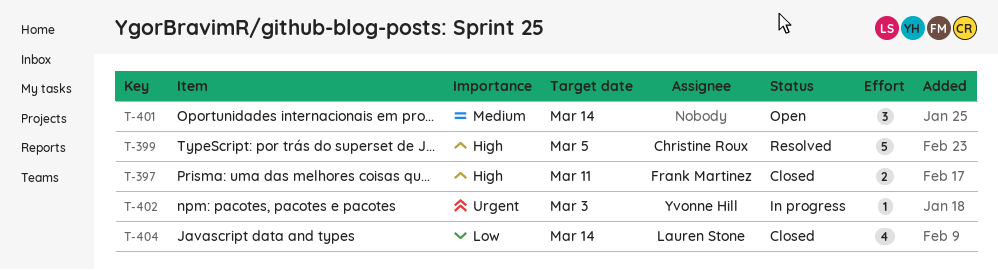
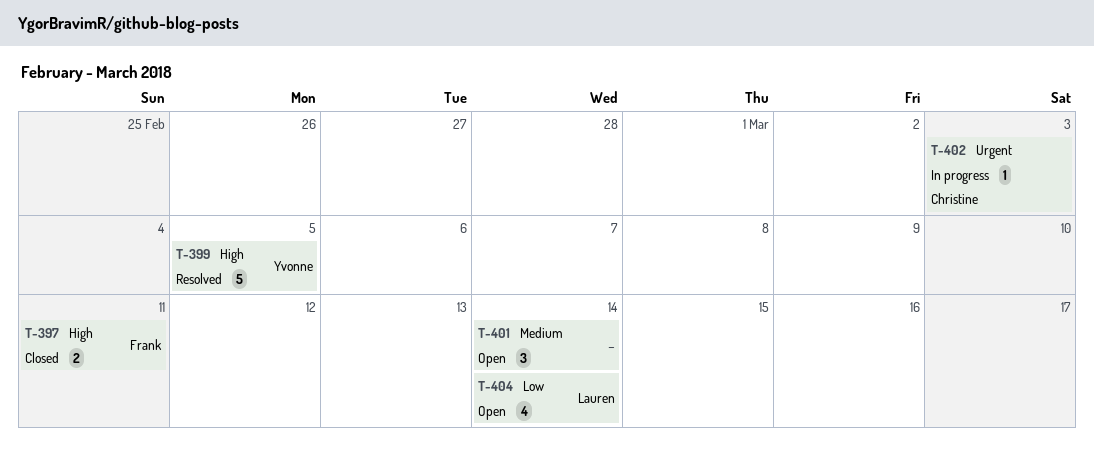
T-399, owner: Christine Roux -> Yvonne Hill
T-402, owner: Yvonne Hill -> Christine Roux
T-404, status: Closed -> Open

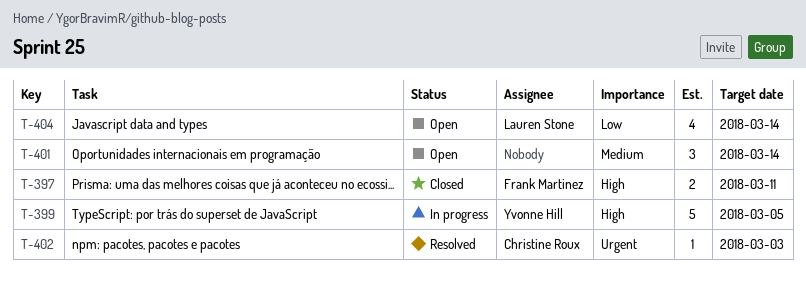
T-399, status: Resolved -> In progress
T-402, status: In progress -> Resolved

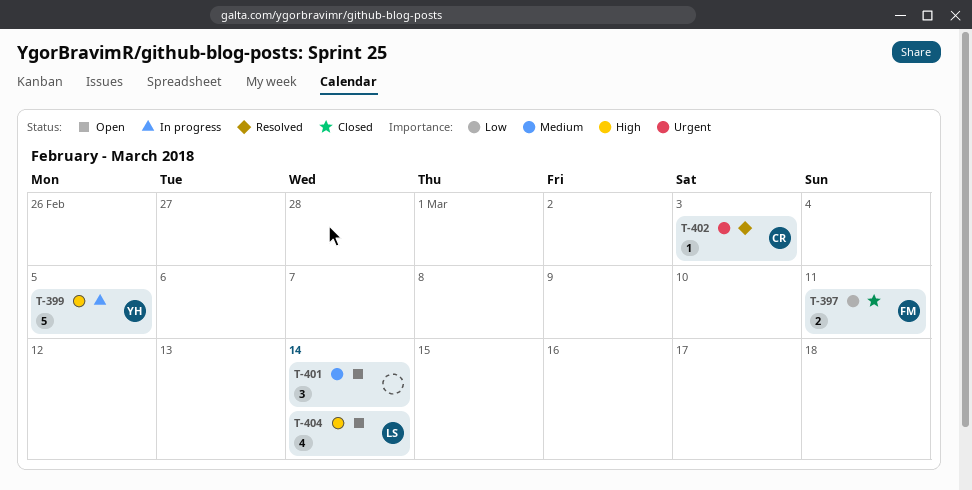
T-397, priority: High -> Low
T-404, priority: Low -> High

